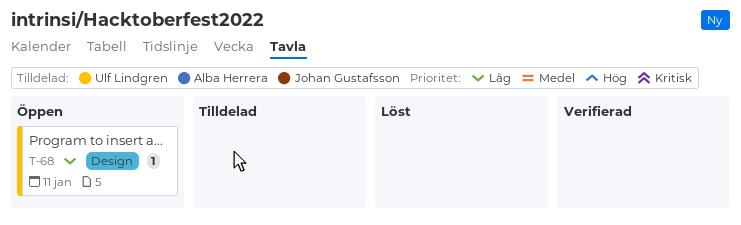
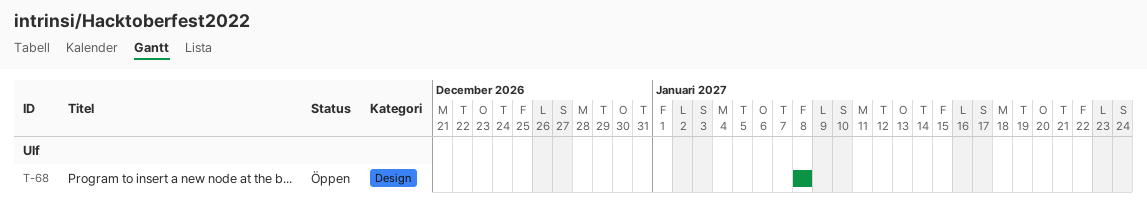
T-68, due: Jan 11 -> Jan 8

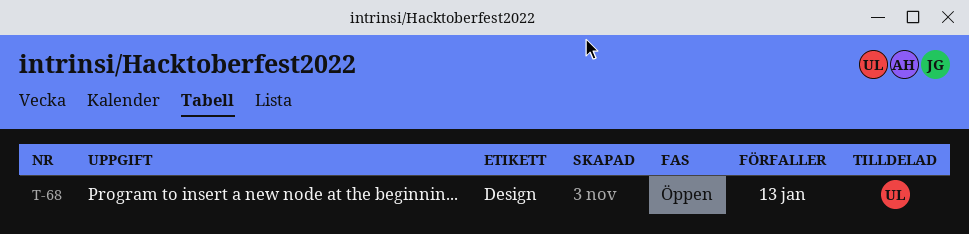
T-68, due: Jan 8 -> Jan 13

